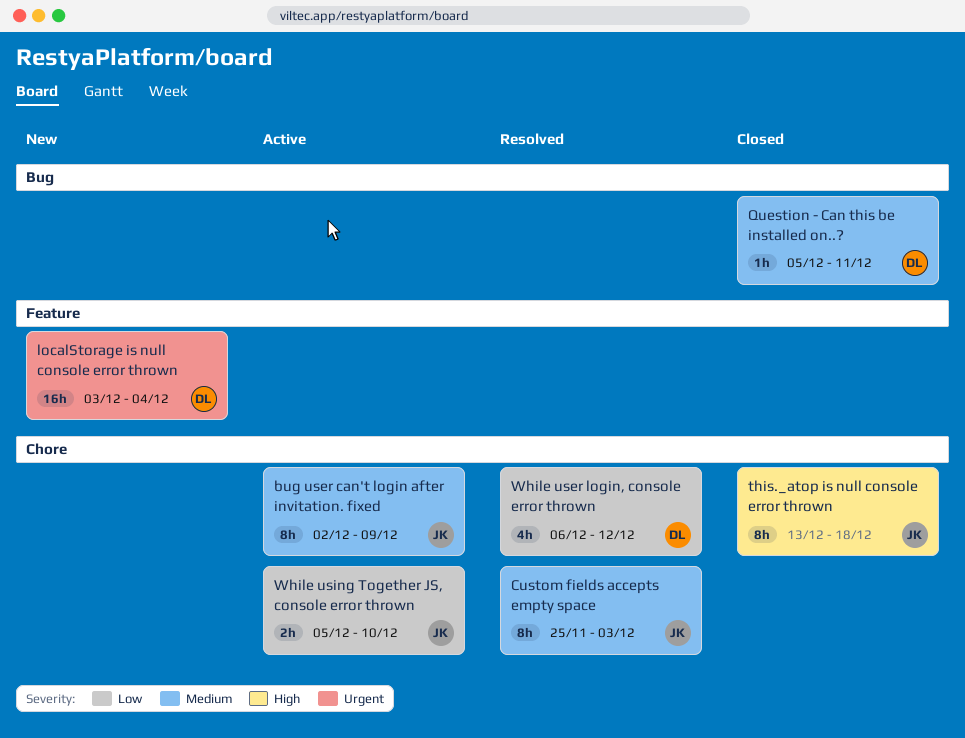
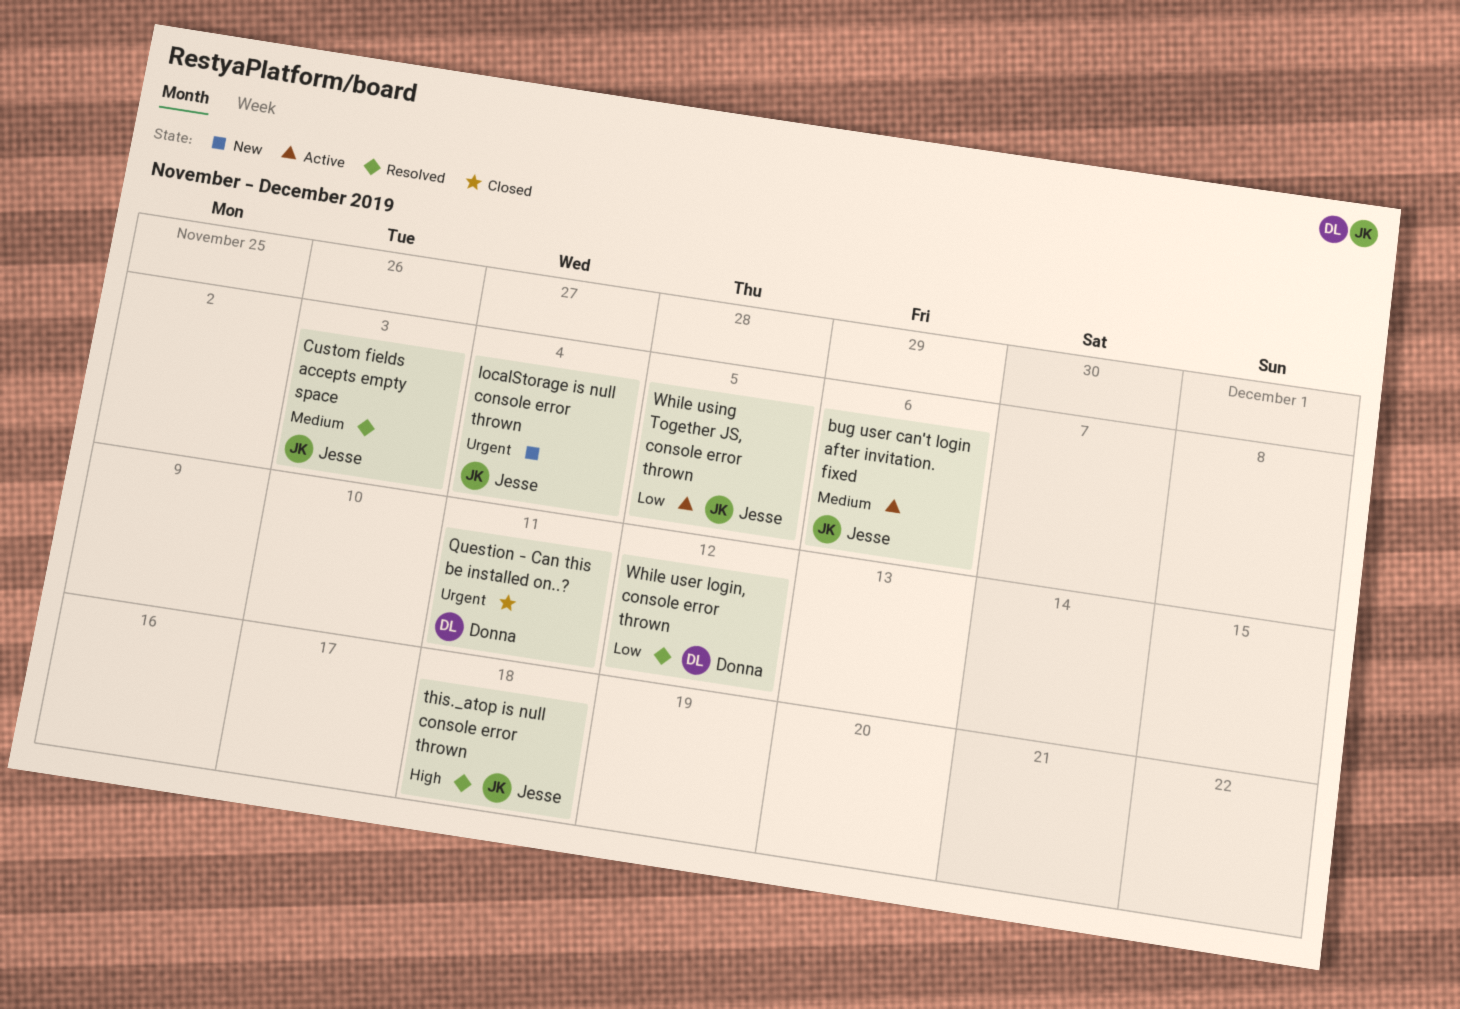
bug user can't login after invitation. fixed, due: Dec 9 -> Dec 6
localStorage is null console error thrown, owner: Donna -> Jesse
Question - Can this be installed on..?, priority: Medium -> Urgent
this._atop is null console error thrown, status: Closed -> Resolved
While using Together JS, console error thrown, due: Dec 10 -> Dec 5

